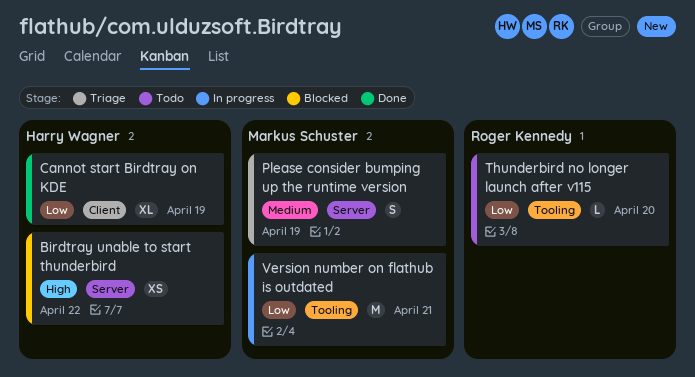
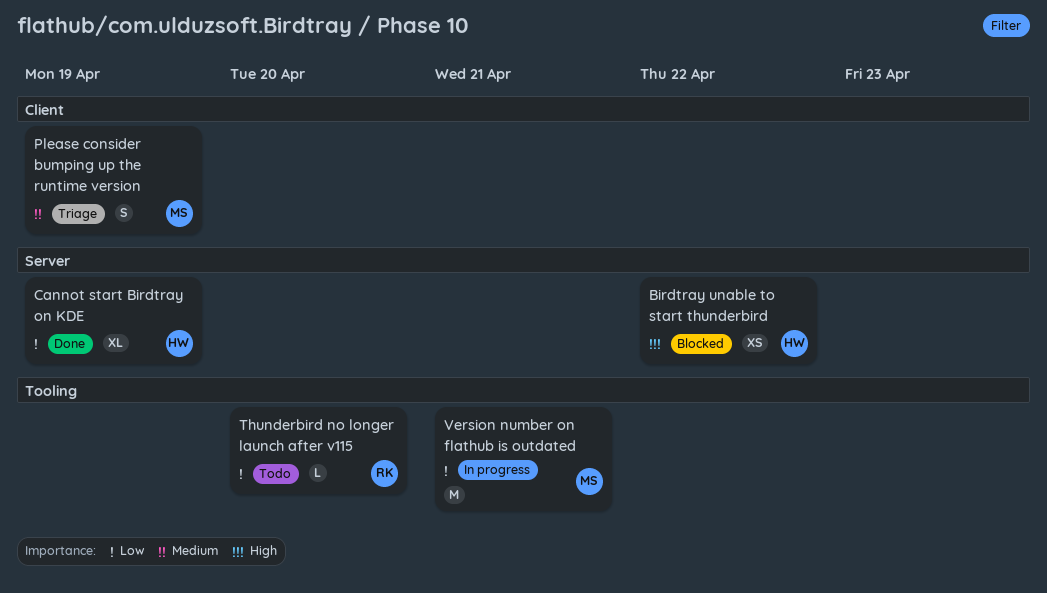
Cannot start Birdtray on KDE, label: Client -> Server
Please consider bumping up the runtime version, label: Server -> Client

